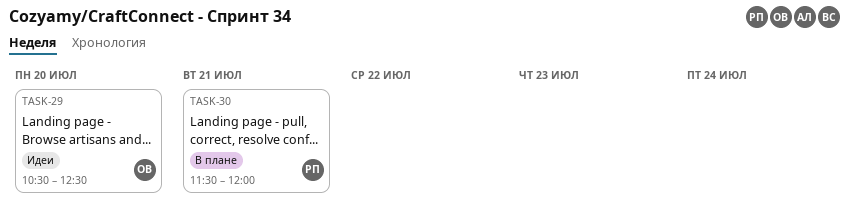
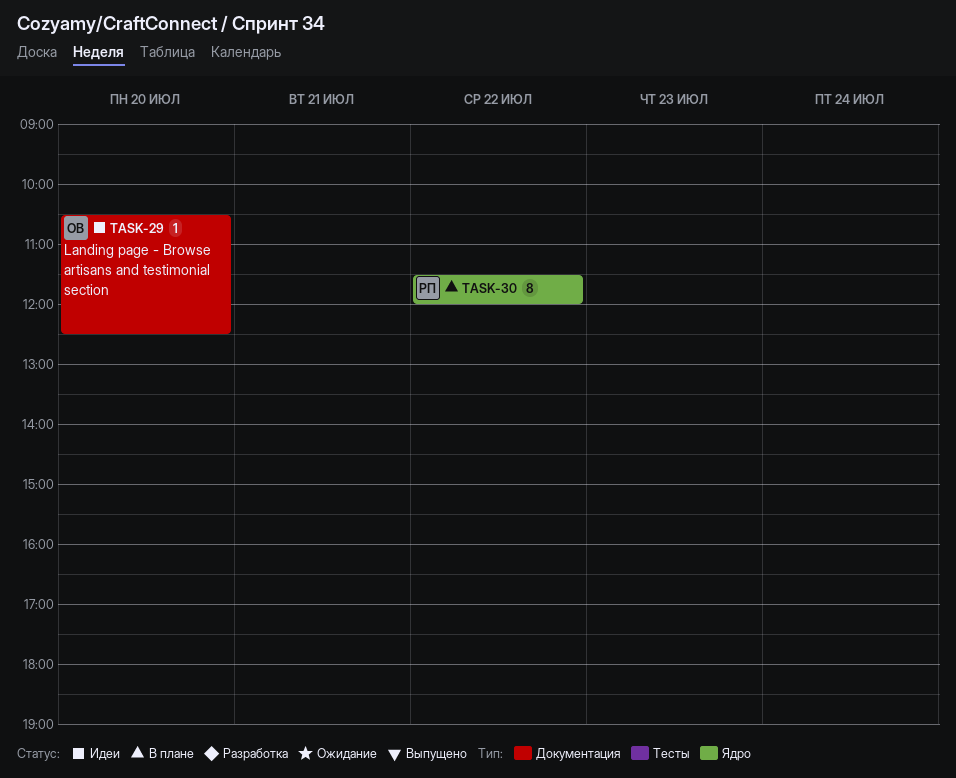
TASK-30, day: Jul 21 -> Jul 22

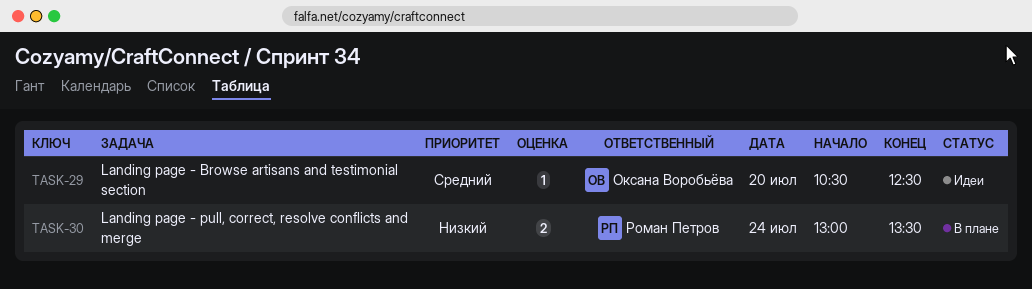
TASK-30, estimate: 8 -> 2
TASK-30, day: Jul 22 -> Jul 24
TASK-30, begins: 11:30 -> 13:00
TASK-30, ends: 12:00 -> 13:30

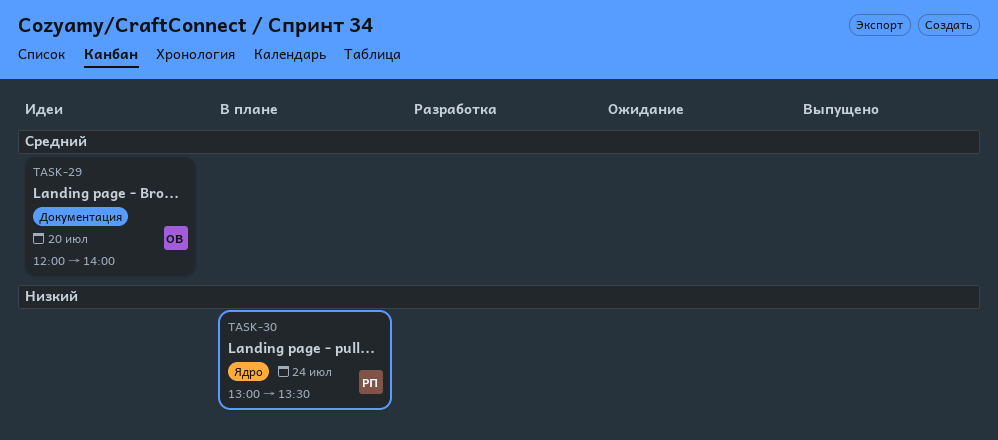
TASK-29, begins: 10:30 -> 12:00
TASK-29, ends: 12:30 -> 14:00

